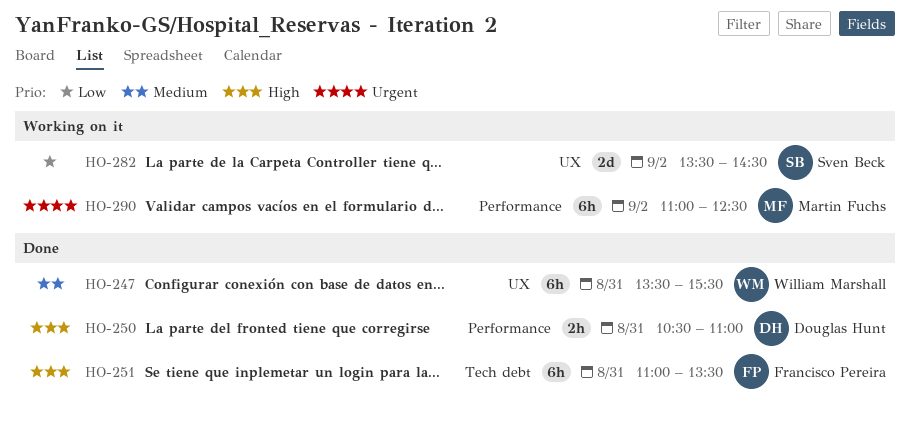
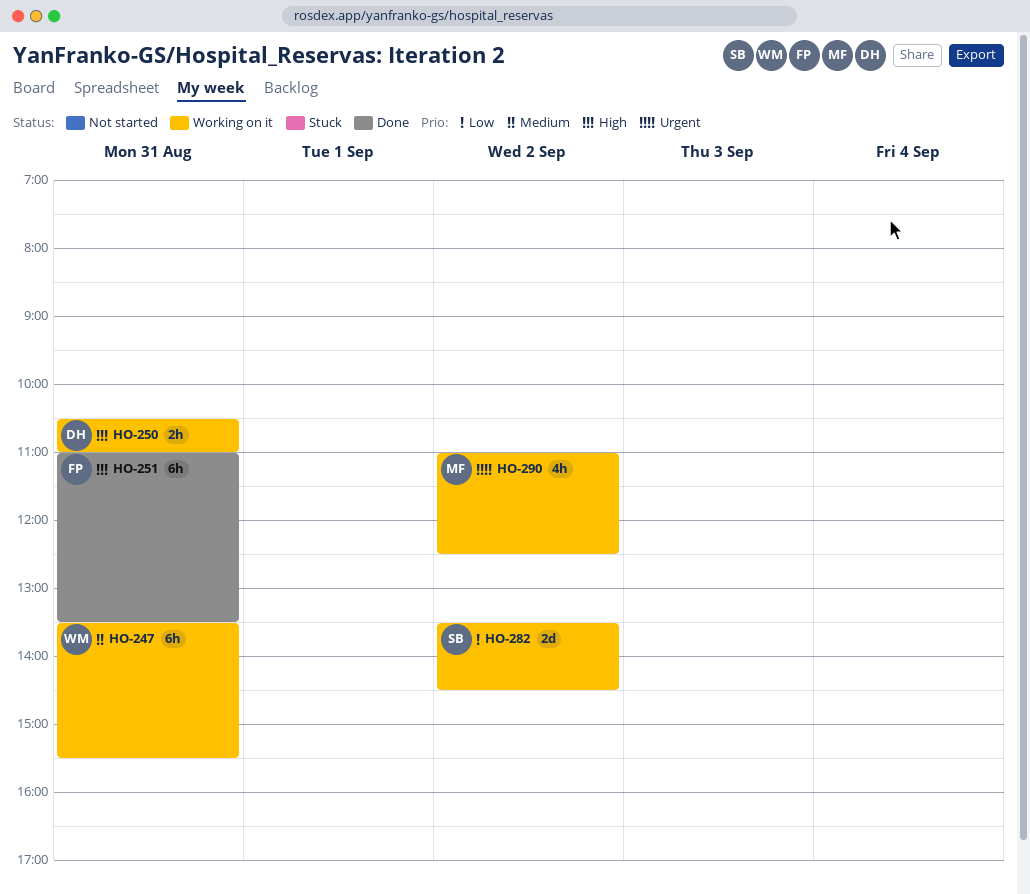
HO-247, status: Done -> Working on it
HO-250, status: Done -> Working on it
HO-290, estimate: 6h -> 4h

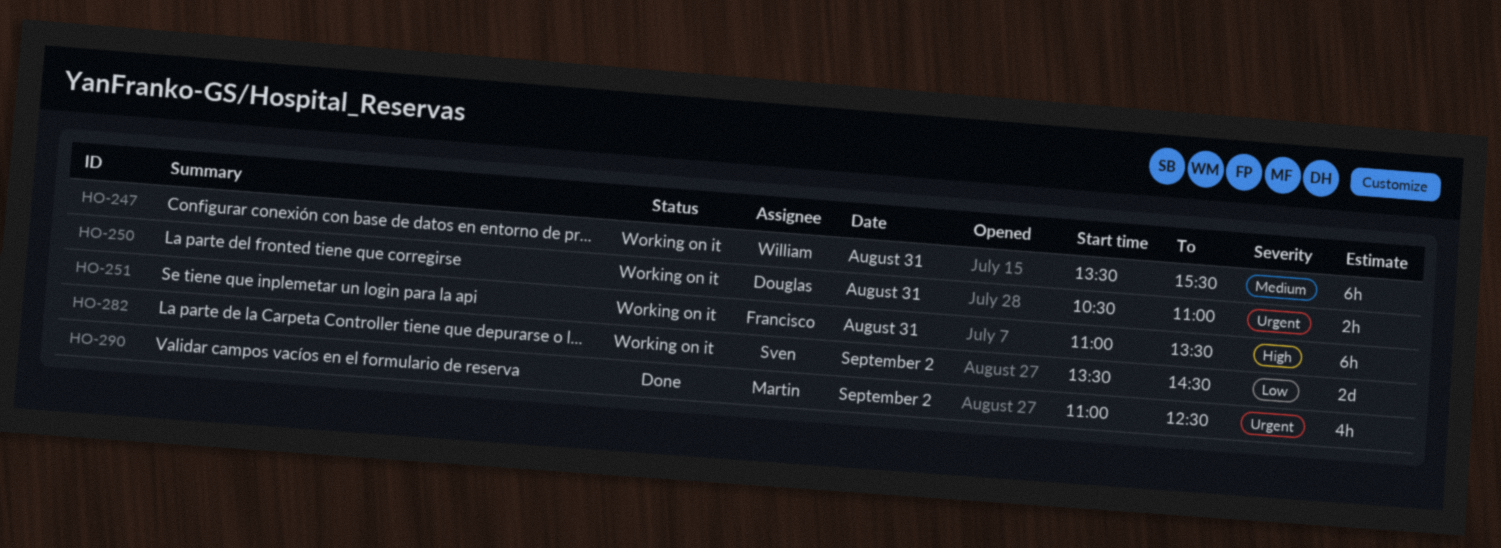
HO-250, priority: High -> Urgent
HO-251, status: Done -> Working on it
HO-290, status: Working on it -> Done

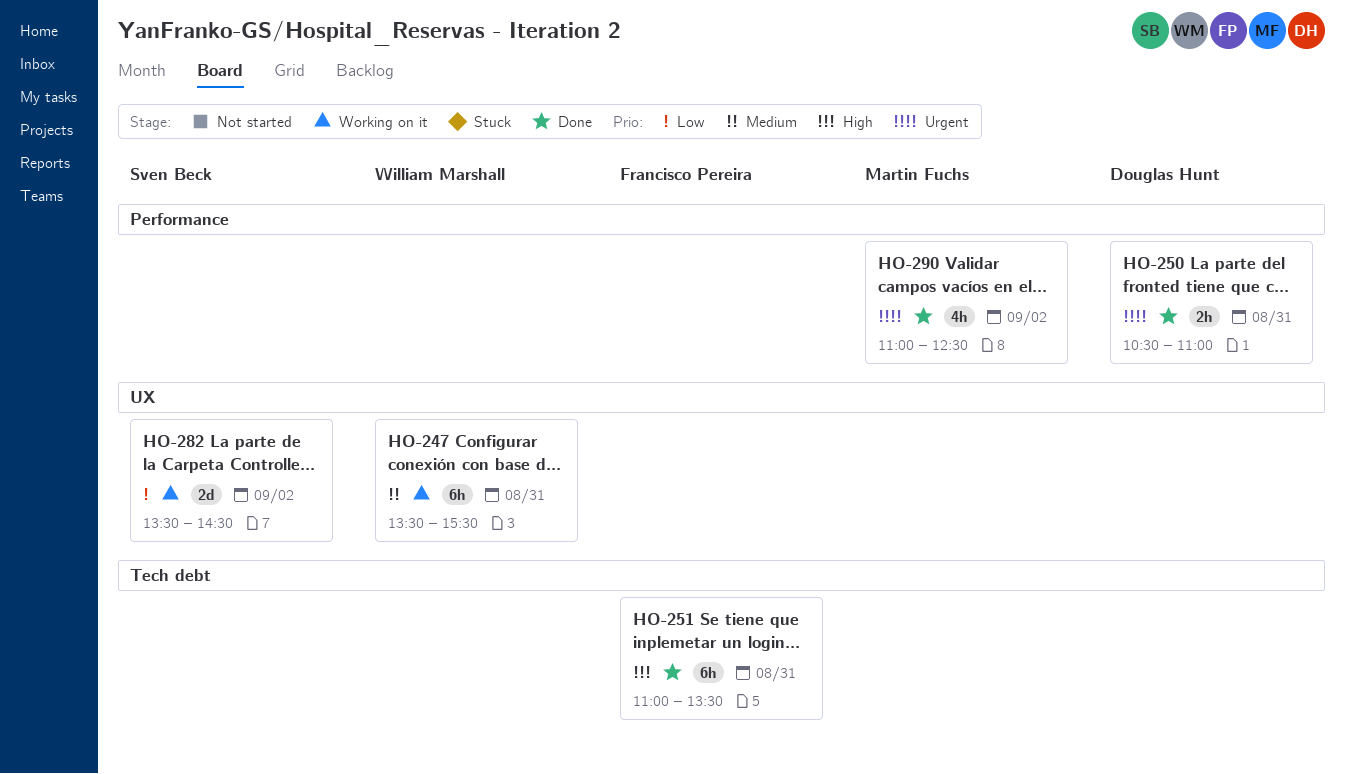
HO-250, status: Working on it -> Done
HO-251, status: Working on it -> Done

